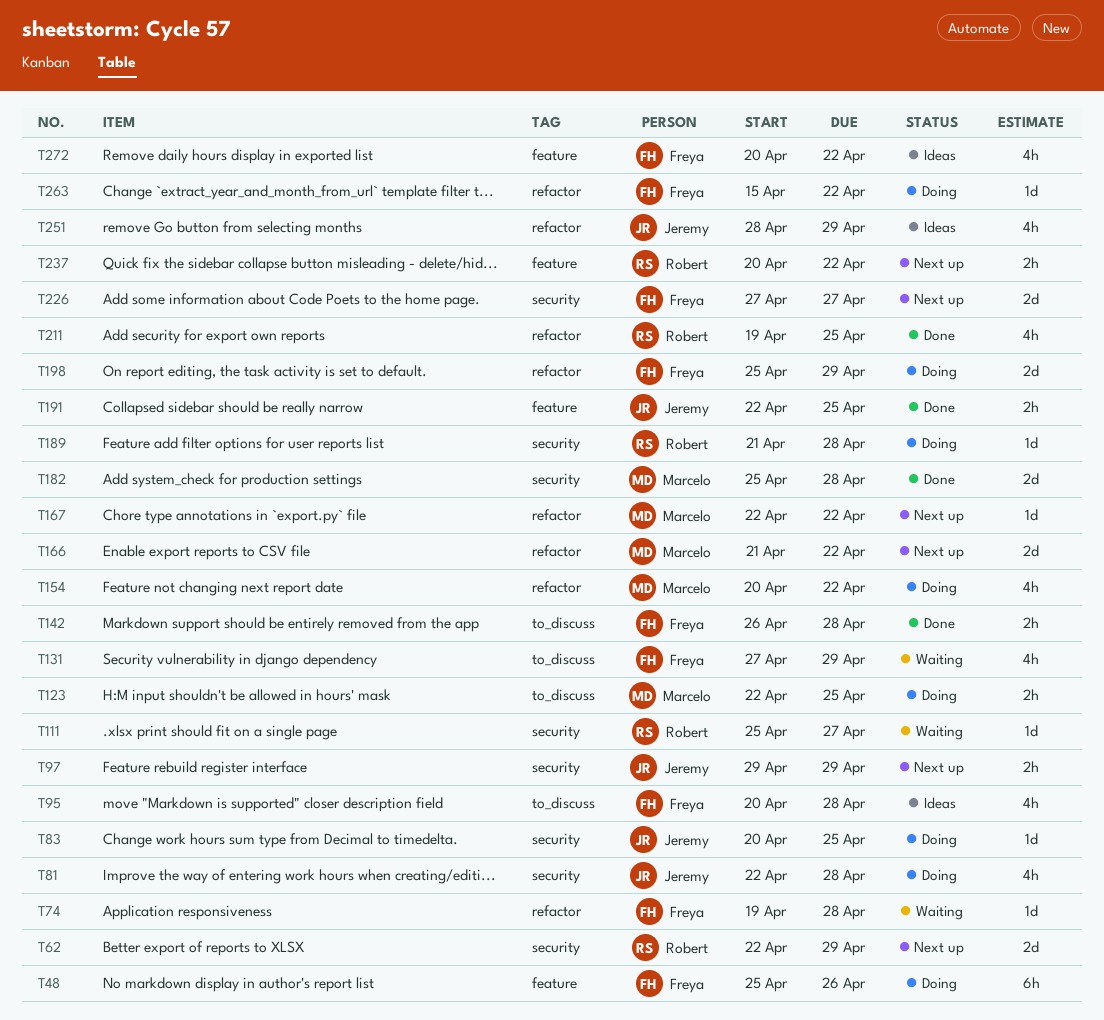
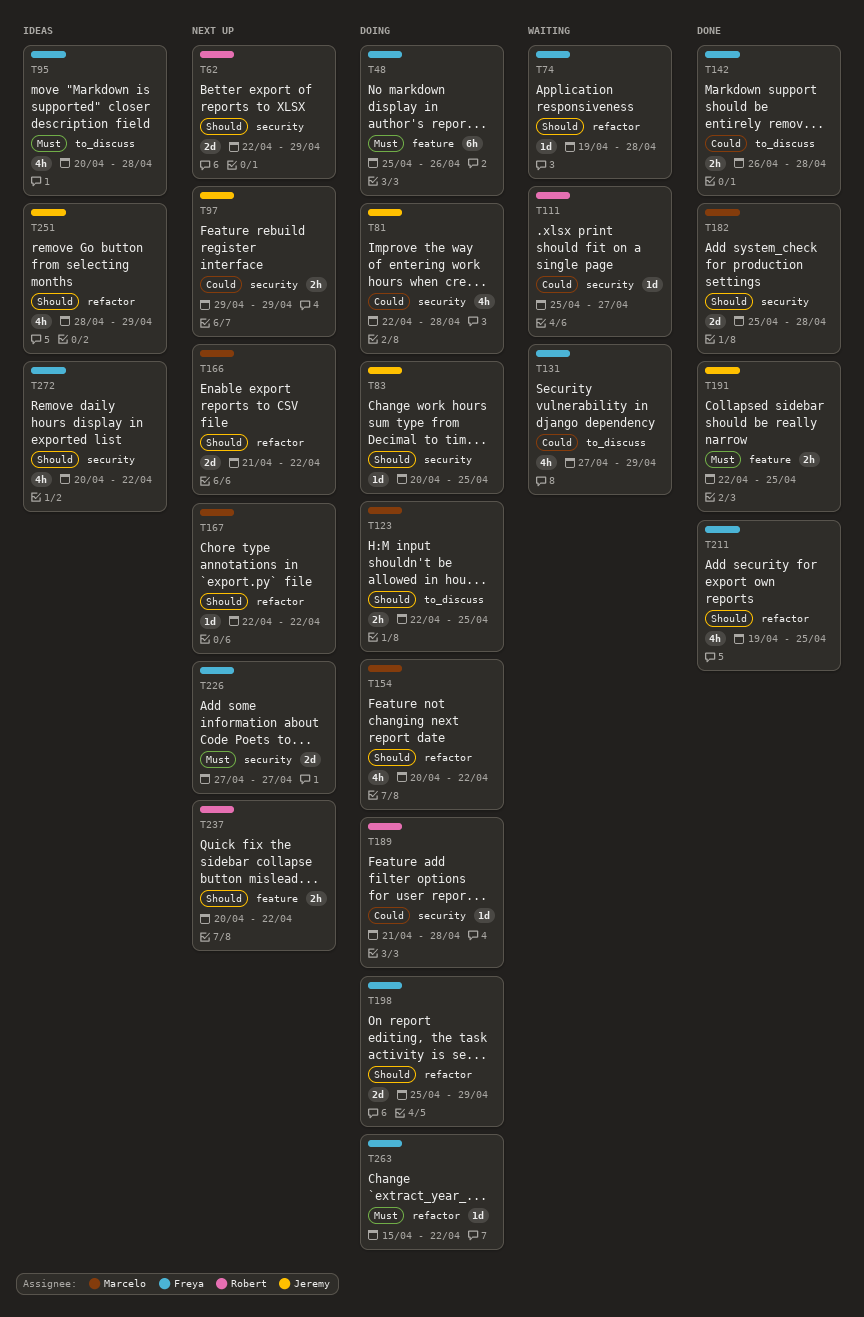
T211, owner: Robert -> Freya
T272, label: feature -> security

